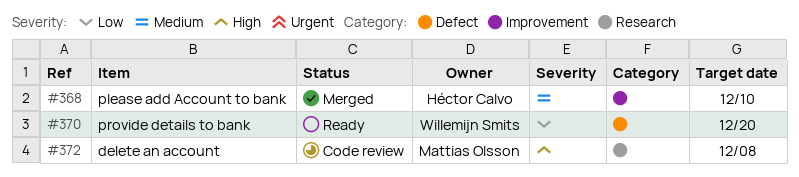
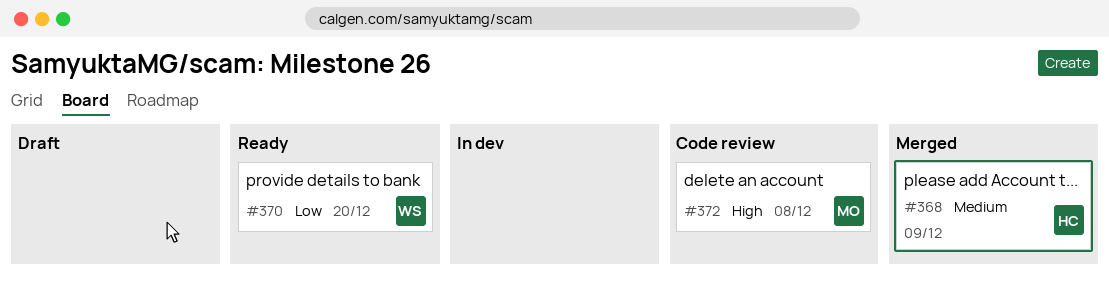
#368, due: Dec 10 -> Dec 9

